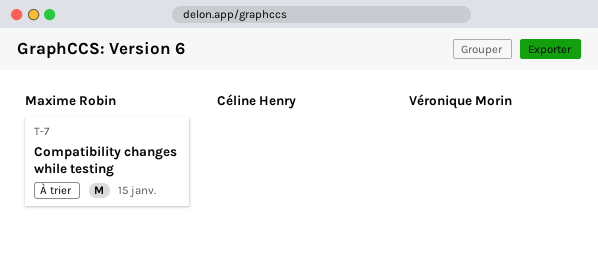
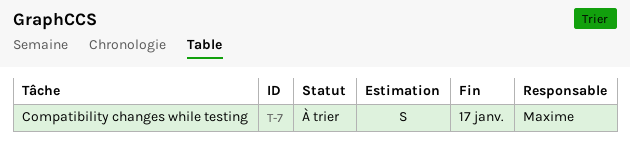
T-7, estimate: M -> S
T-7, due: Jan 15 -> Jan 17

